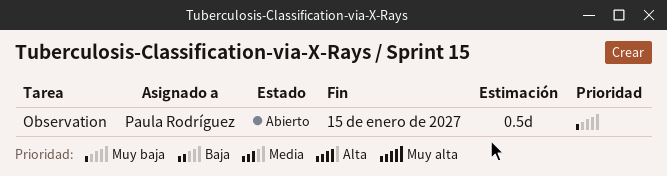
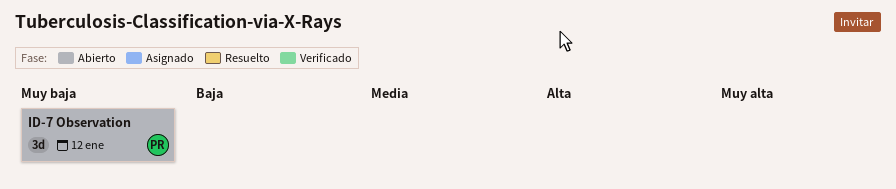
Observation, estimate: 0.5d -> 3d
Observation, due: Jan 15 -> Jan 12

